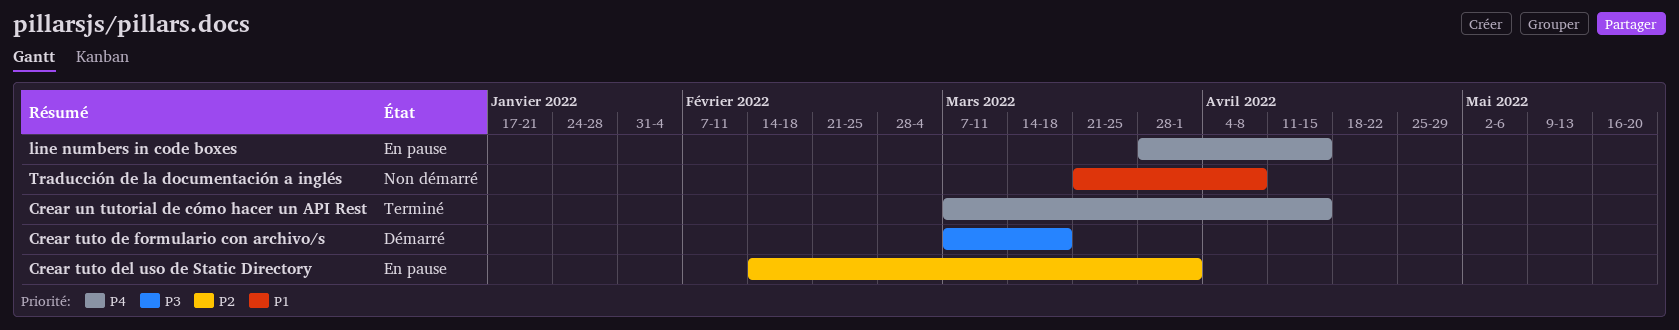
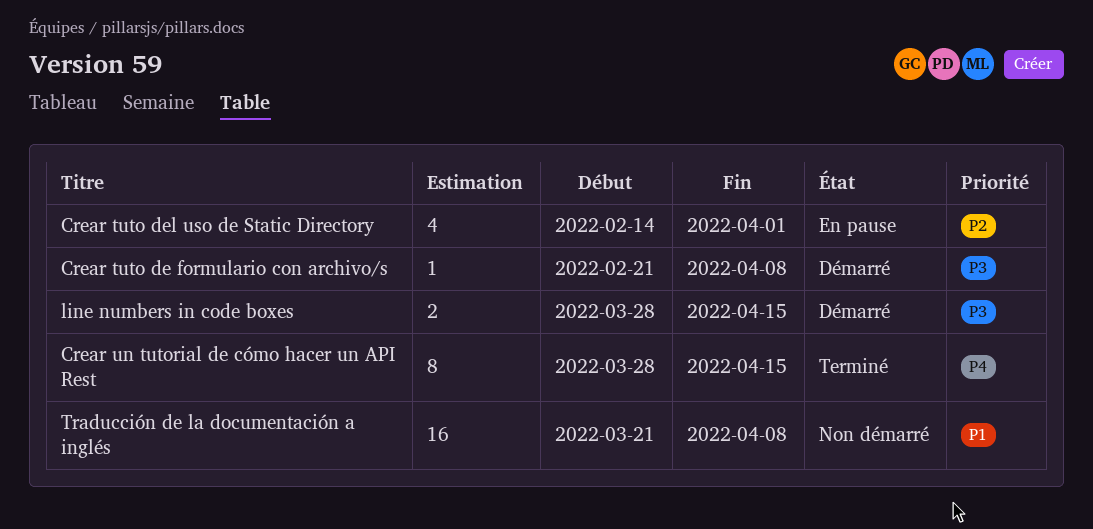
Crear tuto de formulario con archivo/s, start: Mar 7 -> Feb 21
Crear tuto de formulario con archivo/s, due: Mar 18 -> Apr 8
Crear un tutorial de cómo hacer un API Rest, start: Mar 7 -> Mar 28
line numbers in code boxes, status: En pause -> Démarré
line numbers in code boxes, priority: P4 -> P3

